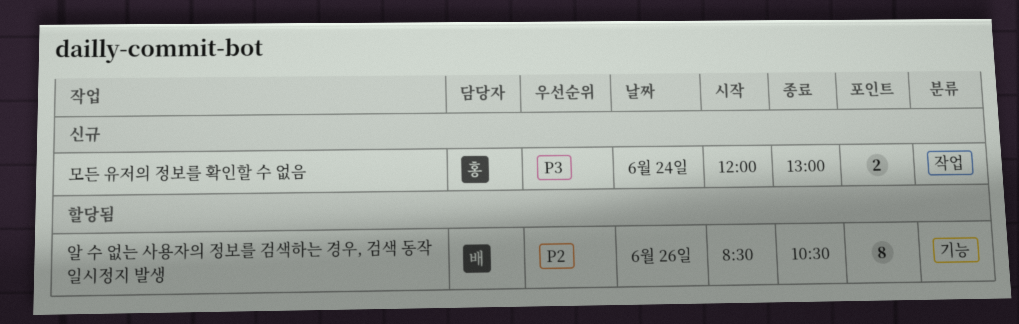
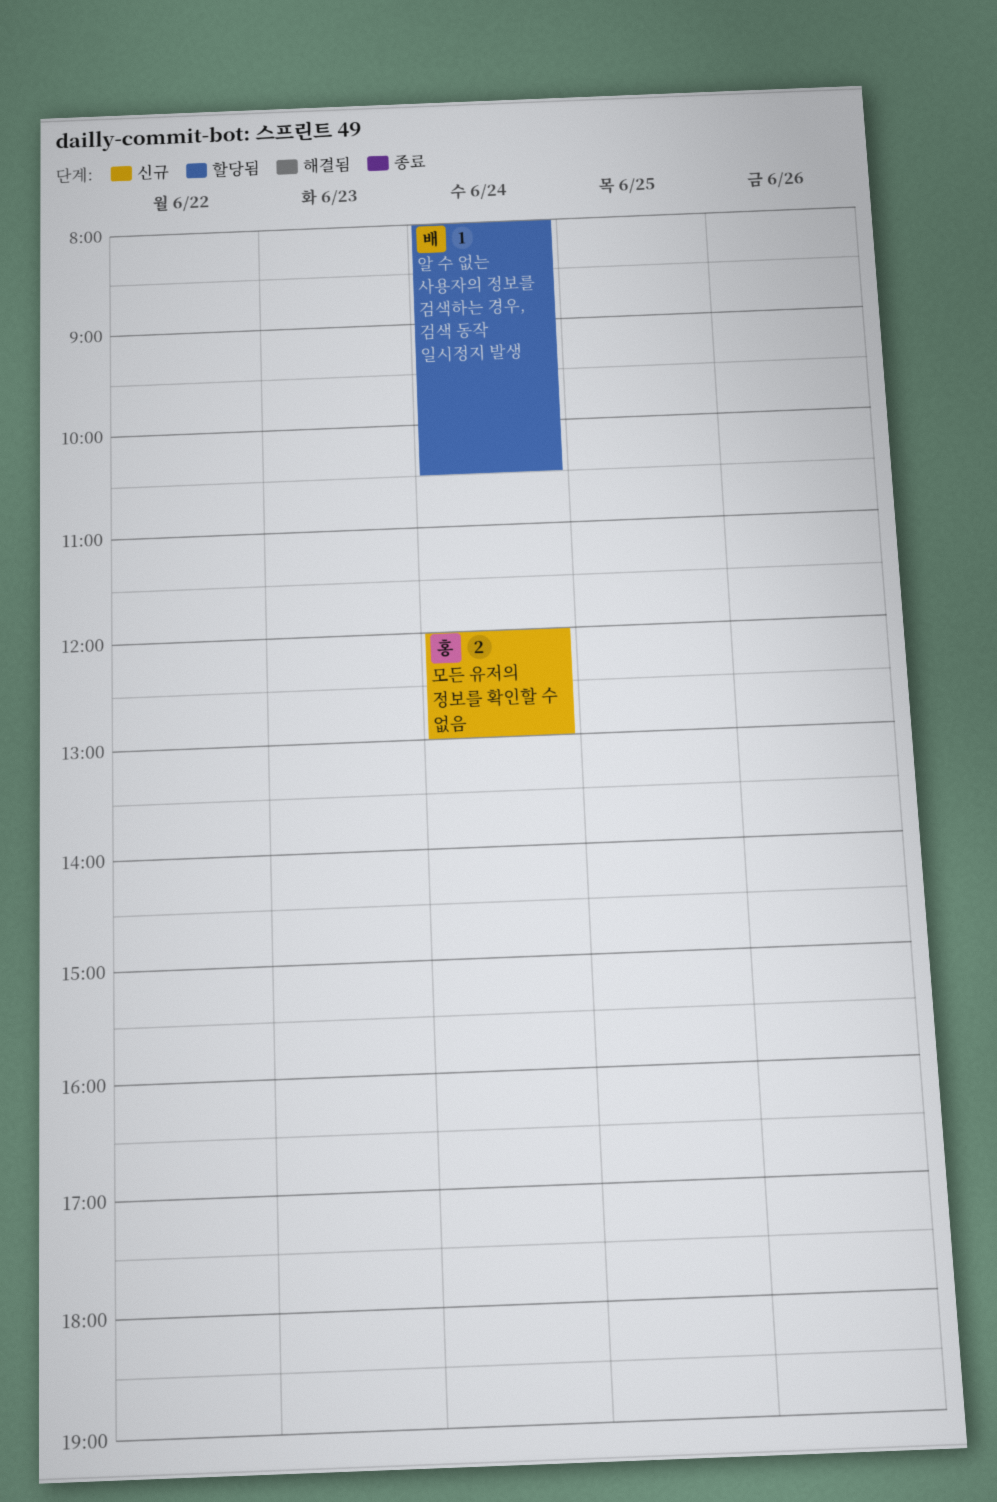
알 수 없는 사용자의 정보를 검색하는 경우, 검색 동작 일시정지 발생, estimate: 8 -> 1
알 수 없는 사용자의 정보를 검색하는 경우, 검색 동작 일시정지 발생, day: Jun 26 -> Jun 24
알 수 없는 사용자의 정보를 검색하는 경우, 검색 동작 일시정지 발생, begins: 08:30 -> 08:00

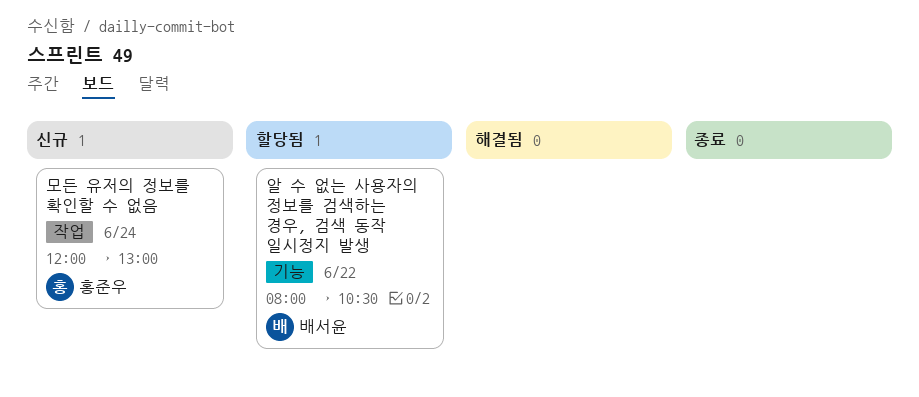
알 수 없는 사용자의 정보를 검색하는 경우, 검색 동작 일시정지 발생, day: Jun 24 -> Jun 22

